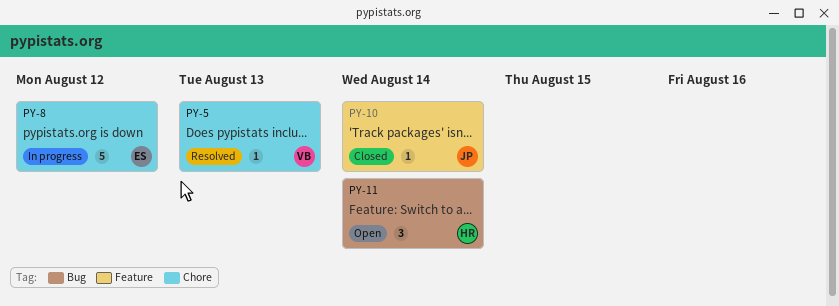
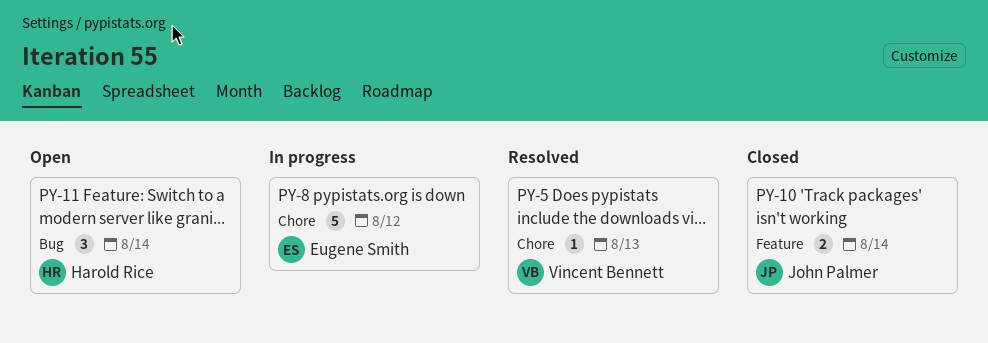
PY-10, estimate: 1 -> 2

